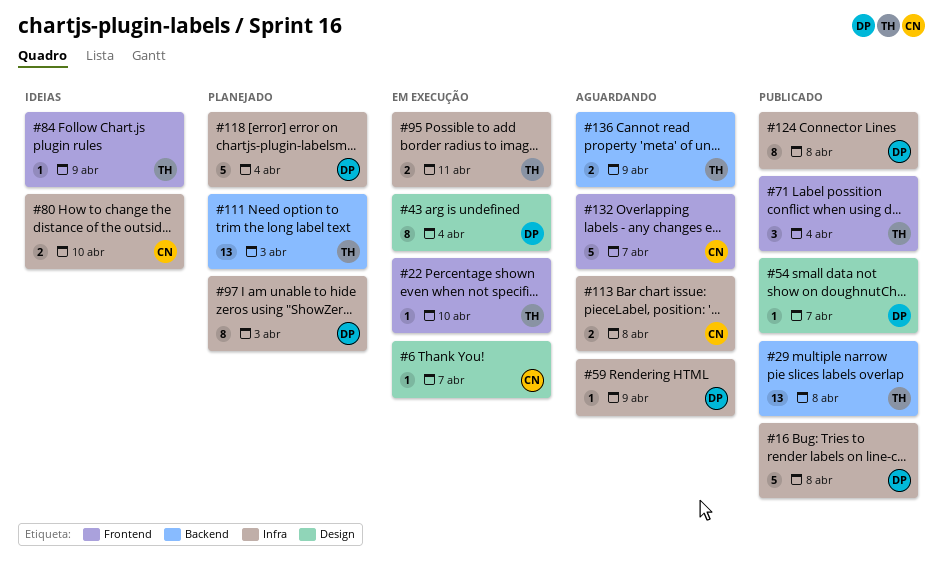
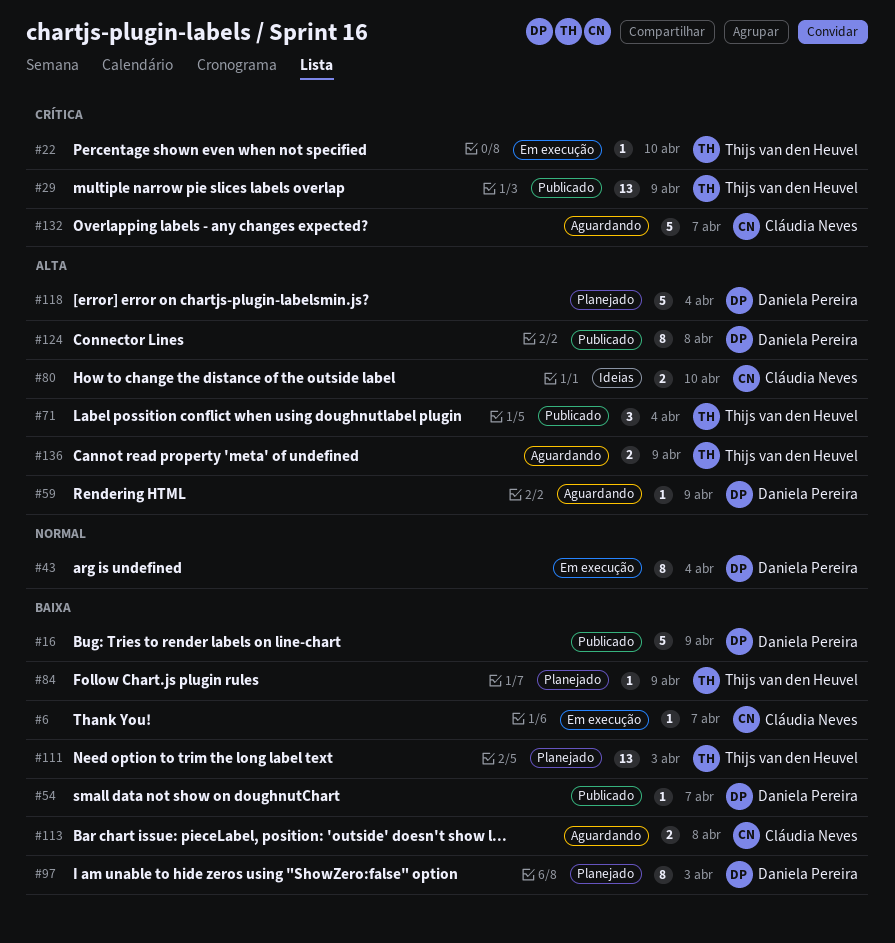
#16, due: Apr 8 -> Apr 9
#29, due: Apr 8 -> Apr 9
#84, status: Ideias -> Planejado
#95: present -> none

